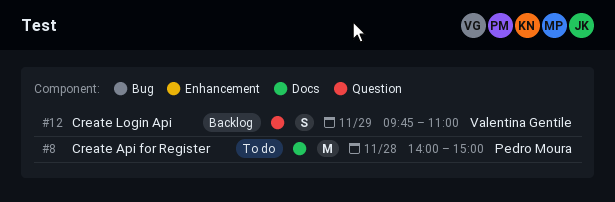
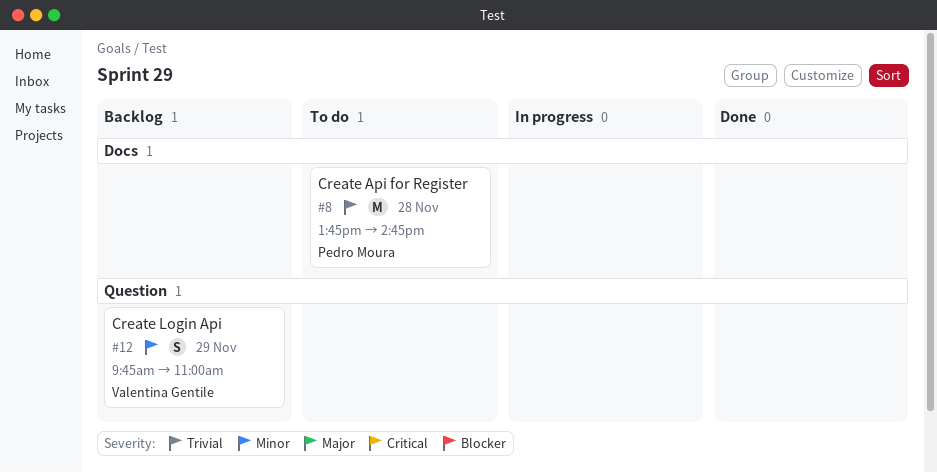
#8, begins: 14:00 -> 13:45
#8, ends: 15:00 -> 14:45

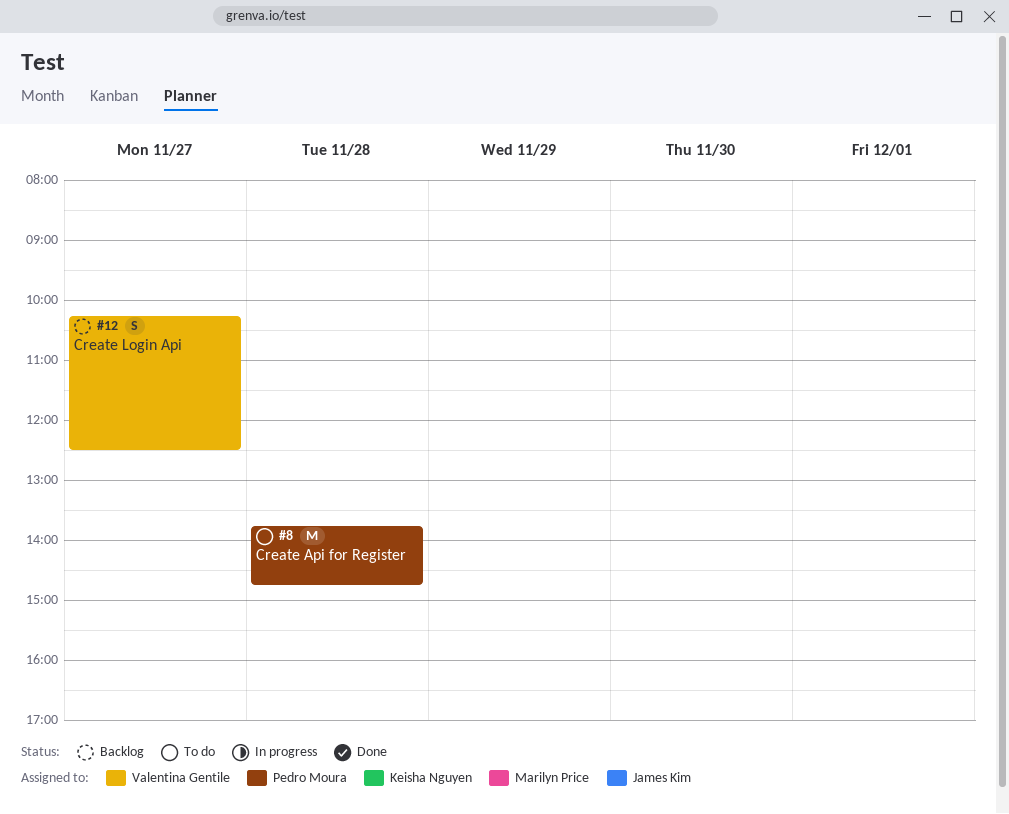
#12, day: Nov 29 -> Nov 27
#12, begins: 09:45 -> 10:15
#12, ends: 11:00 -> 12:30

